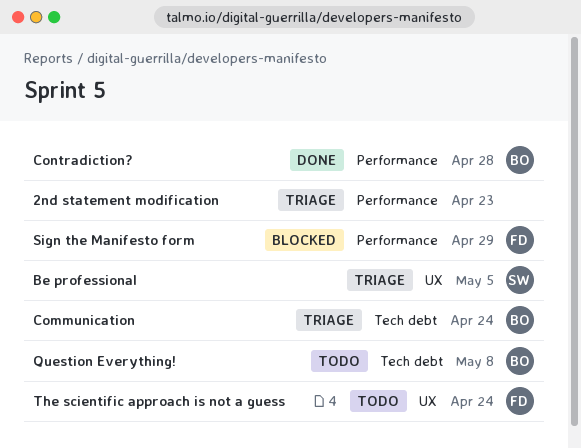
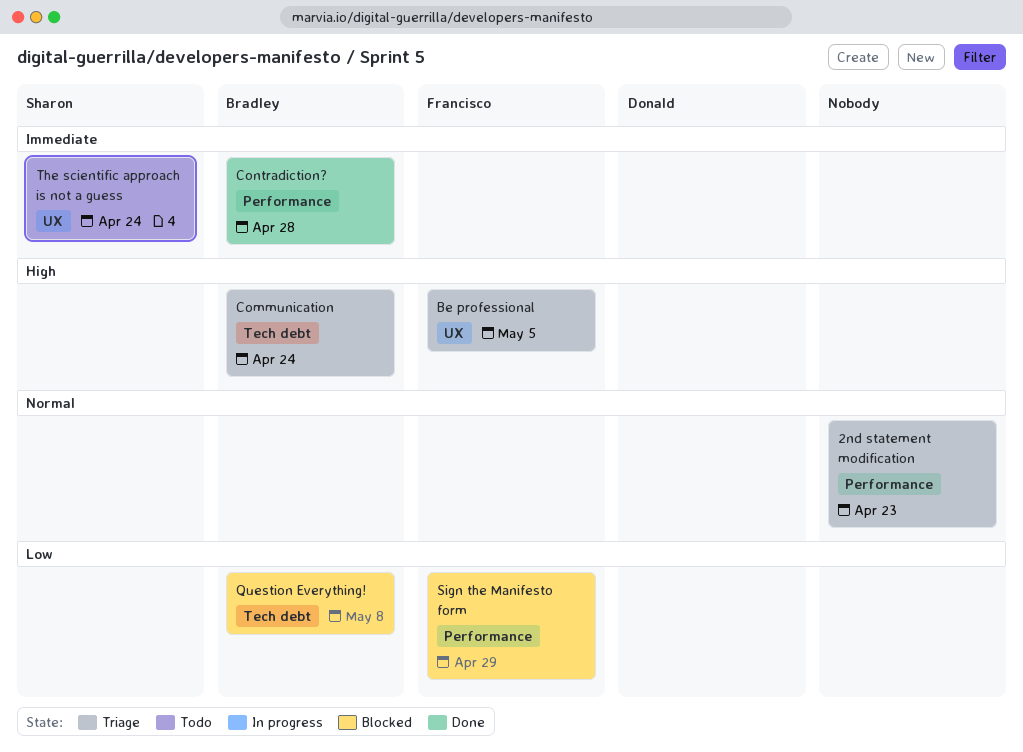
Be professional, owner: Sharon -> Francisco
Question Everything!, status: Todo -> Blocked
The scientific approach is not a guess, owner: Francisco -> Sharon

